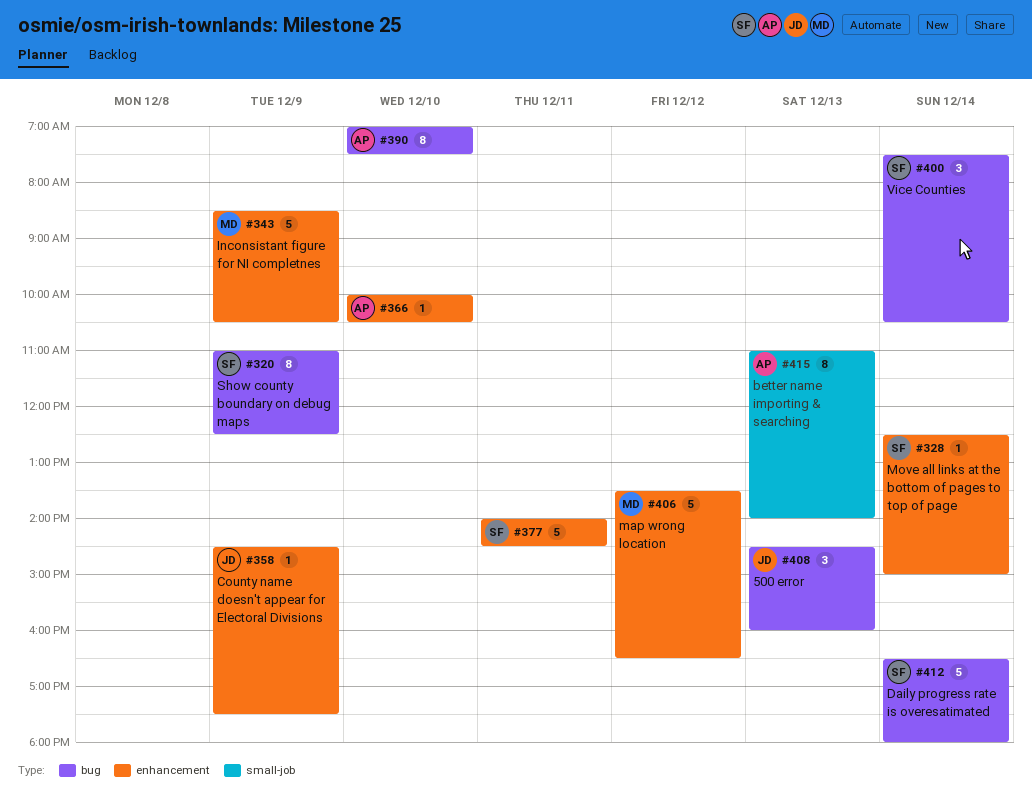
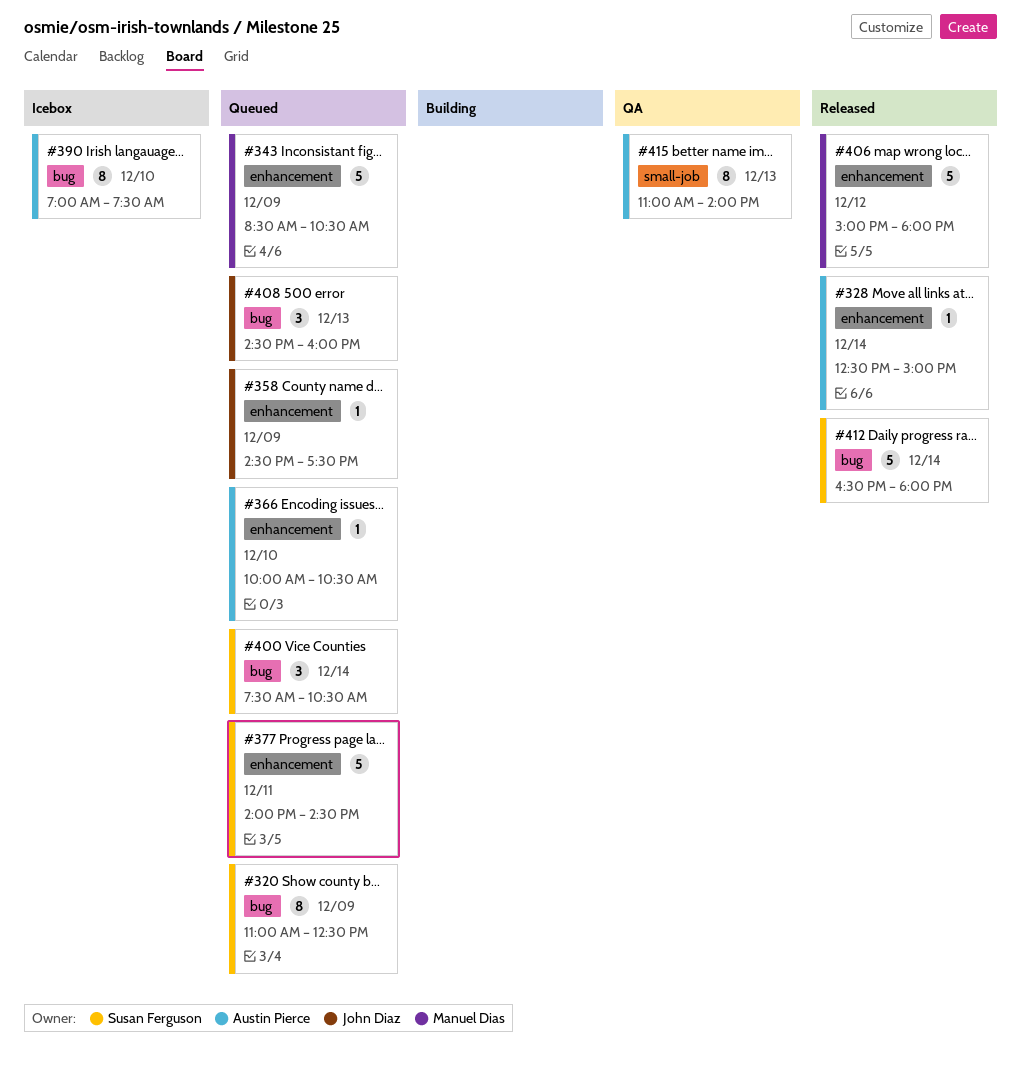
#328, owner: Susan Ferguson -> Austin Pierce
#406, begins: 13:30 -> 15:00
#406, ends: 16:30 -> 18:00

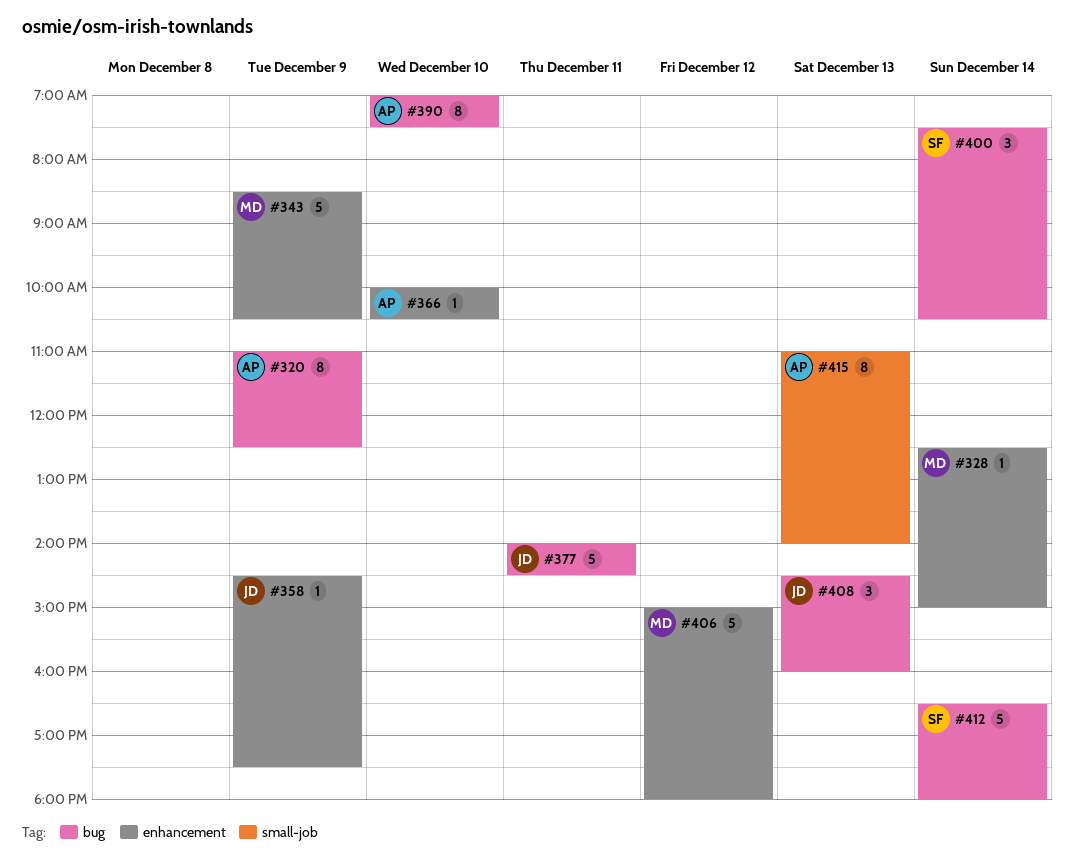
#320, owner: Susan Ferguson -> Austin Pierce
#328, owner: Austin Pierce -> Manuel Dias
#377, owner: Susan Ferguson -> John Diaz
#377, label: enhancement -> bug

